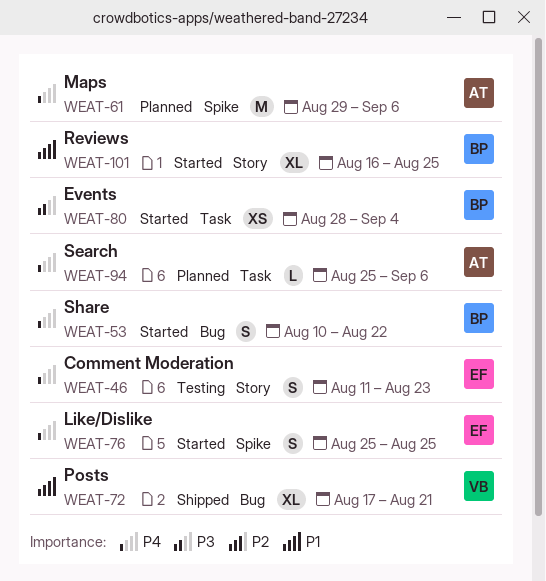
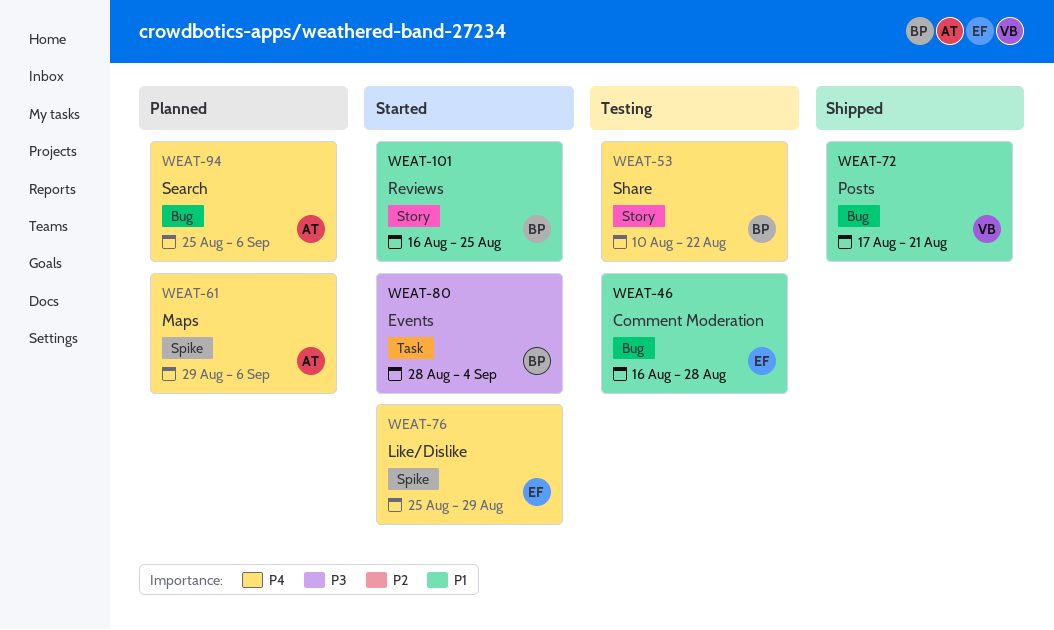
WEAT-46, priority: P4 -> P1
WEAT-46, label: Story -> Bug
WEAT-46, start: Aug 11 -> Aug 16
WEAT-46, due: Aug 23 -> Aug 28
WEAT-53, status: Started -> Testing
WEAT-53, label: Bug -> Story
WEAT-76, due: Aug 25 -> Aug 29
WEAT-94, label: Task -> Bug

